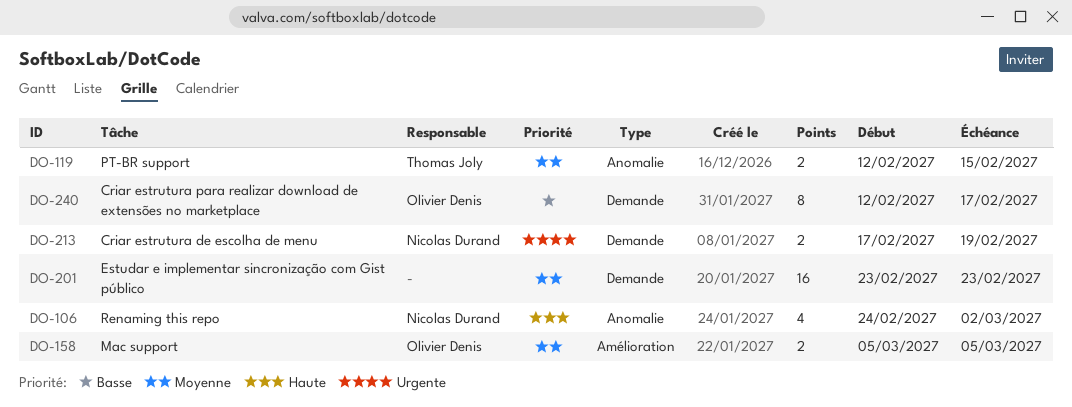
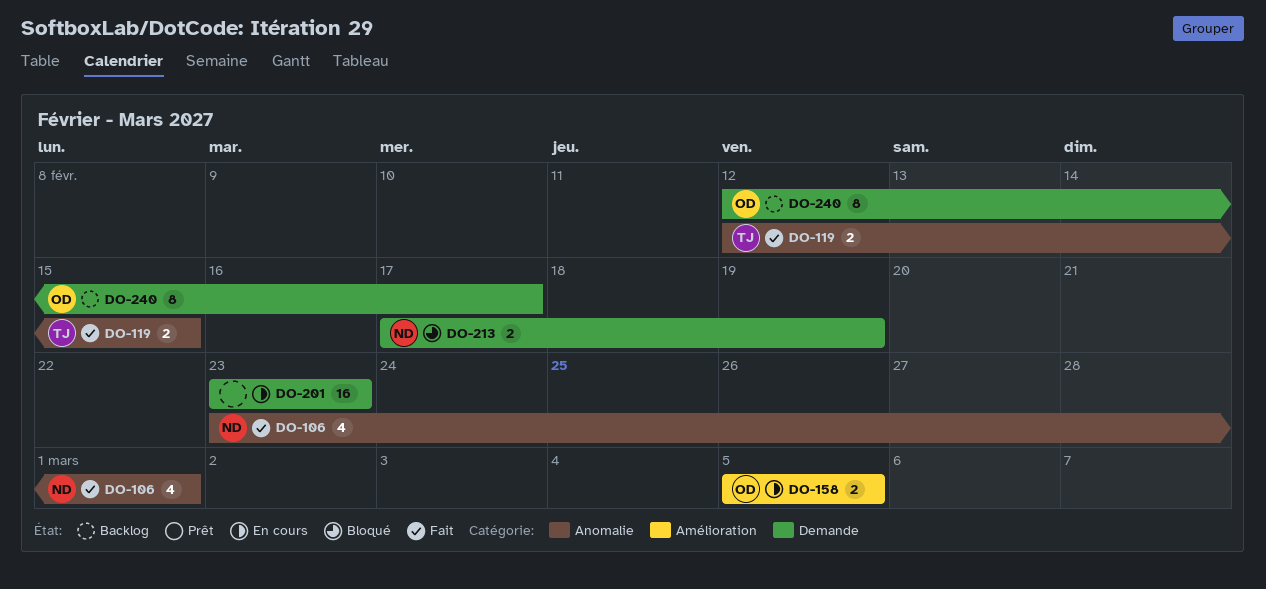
DO-106, start: Feb 24 -> Feb 23
DO-106, due: Mar 2 -> Mar 1

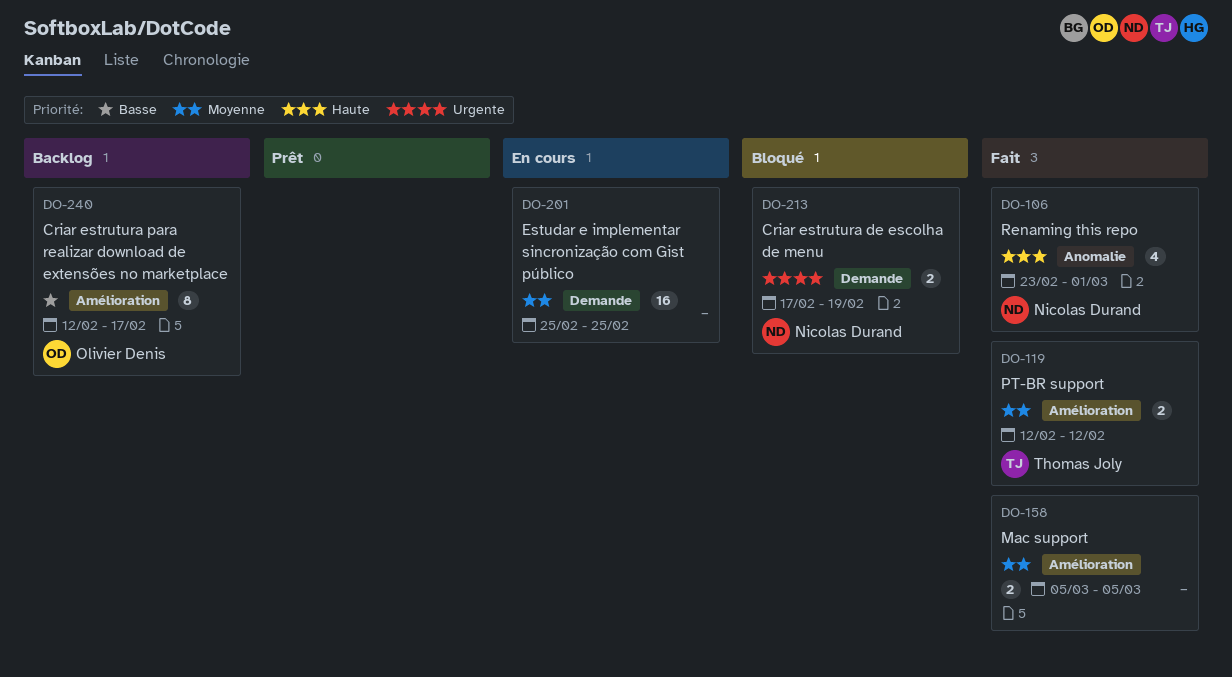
DO-119, label: Anomalie -> Amélioration
DO-119, due: Feb 15 -> Feb 12
DO-158, status: En cours -> Fait
DO-158, owner: Olivier Denis -> none
DO-201, start: Feb 23 -> Feb 25
DO-201, due: Feb 23 -> Feb 25
DO-240, label: Demande -> Amélioration

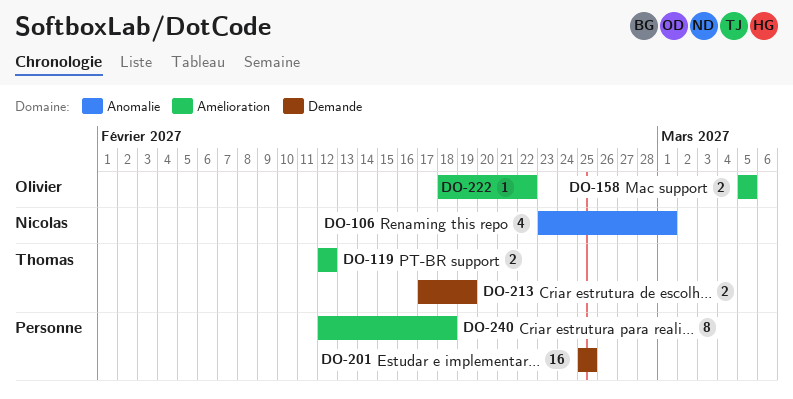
DO-158, owner: none -> Olivier Denis
DO-213, owner: Nicolas Durand -> Thomas Joly
DO-222: none -> present
DO-240, owner: Olivier Denis -> none
DO-240, due: Feb 17 -> Feb 18

